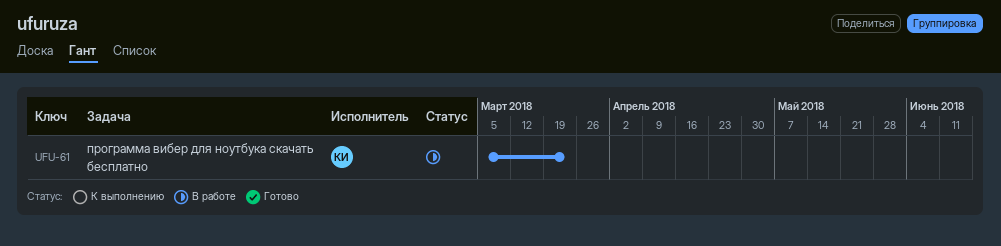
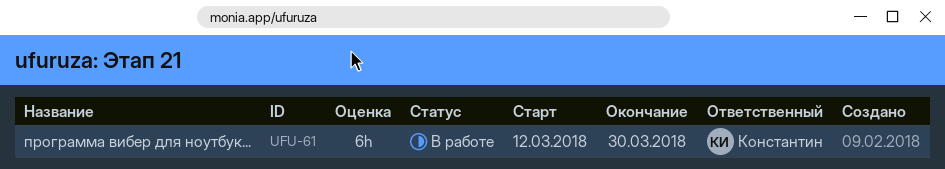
UFU-61, start: Mar 5 -> Mar 12
UFU-61, due: Mar 23 -> Mar 30

